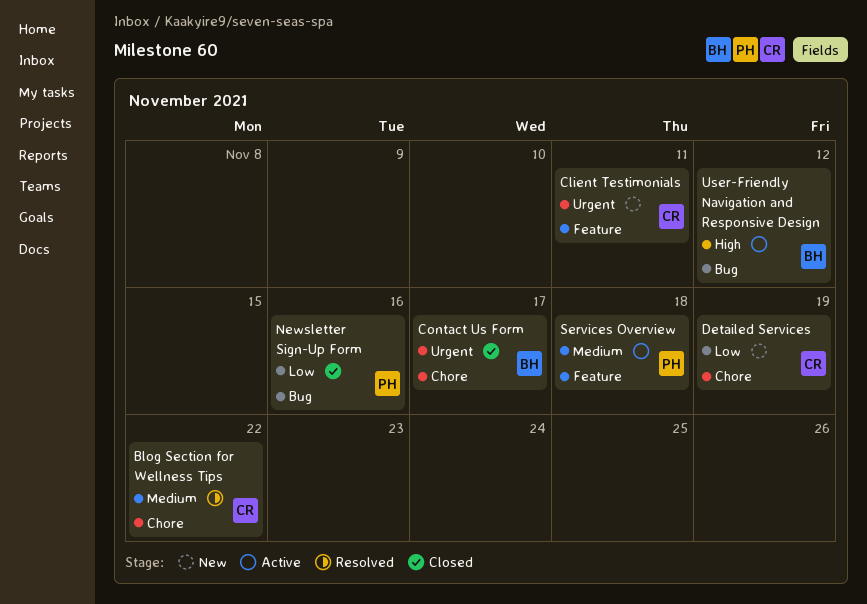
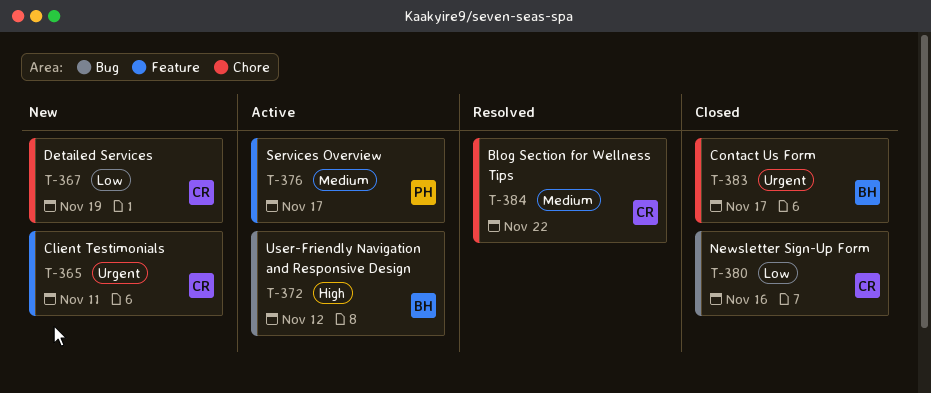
Newsletter Sign-Up Form, owner: PH -> CR
Services Overview, due: Nov 18 -> Nov 17

